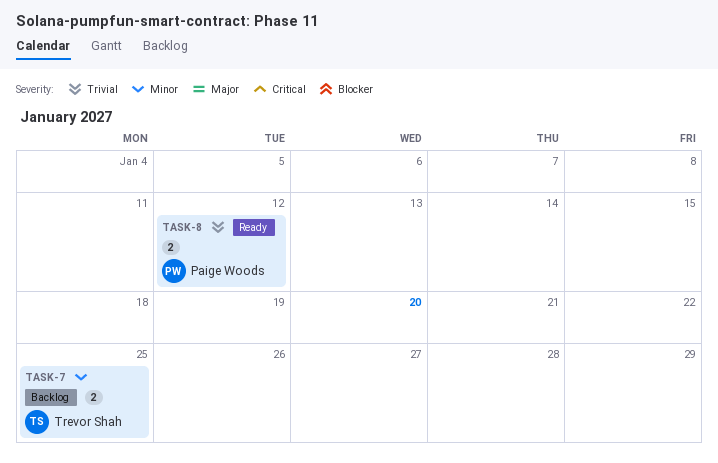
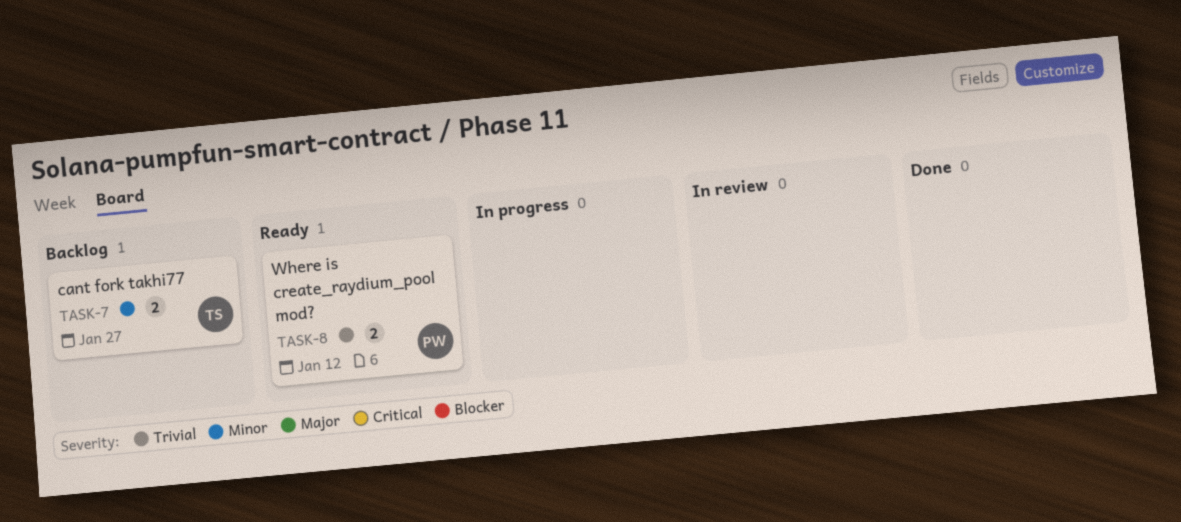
TASK-7, due: Jan 25 -> Jan 27

